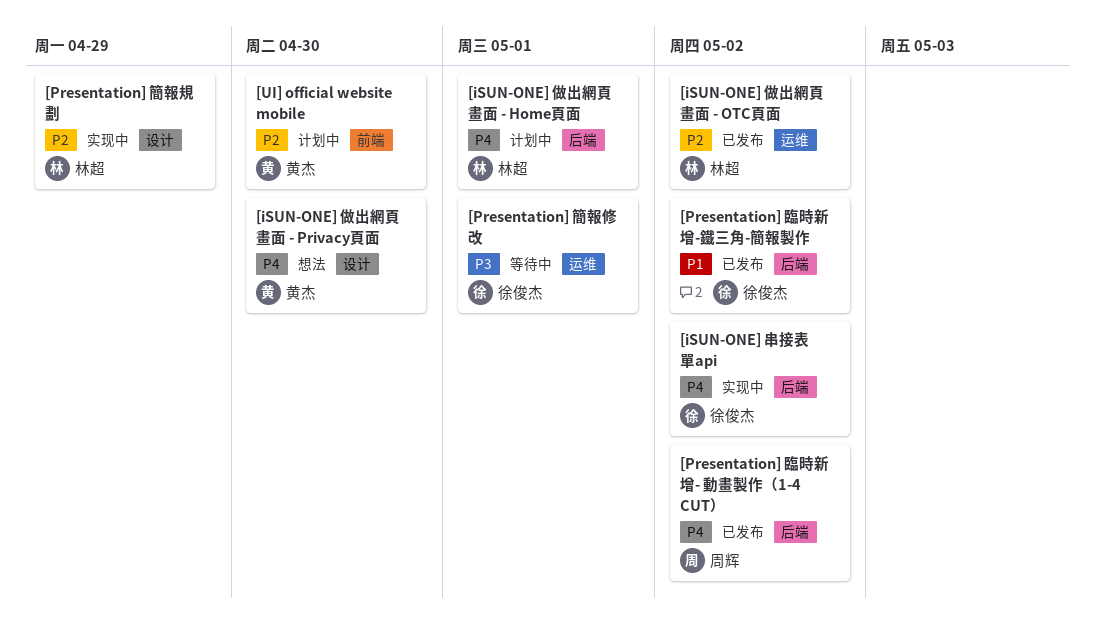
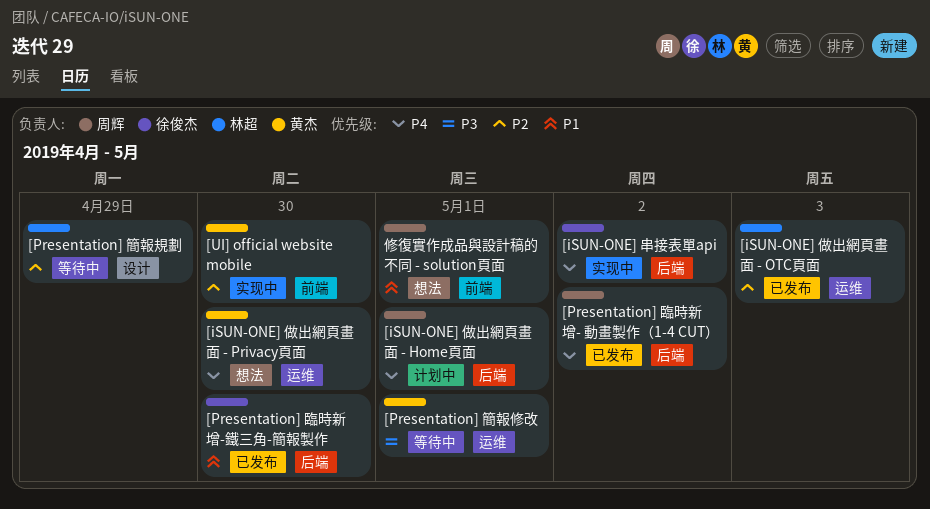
[iSUN-ONE] 做出網頁畫面 - Home頁面, owner: 林超 -> 周辉
[iSUN-ONE] 做出網頁畫面 - OTC頁面, due: May 2 -> May 3
[iSUN-ONE] 做出網頁畫面 - Privacy頁面, label: 设计 -> 运维
[Presentation] 簡報修改, owner: 徐俊杰 -> 黄杰
[Presentation] 簡報規劃, status: 实现中 -> 等待中
[Presentation] 臨時新增-鐵三角-簡報製作, due: May 2 -> Apr 30
[UI] official website mobile, status: 计划中 -> 实现中
修復實作成品與設計稿的不同 - solution頁面: none -> present

